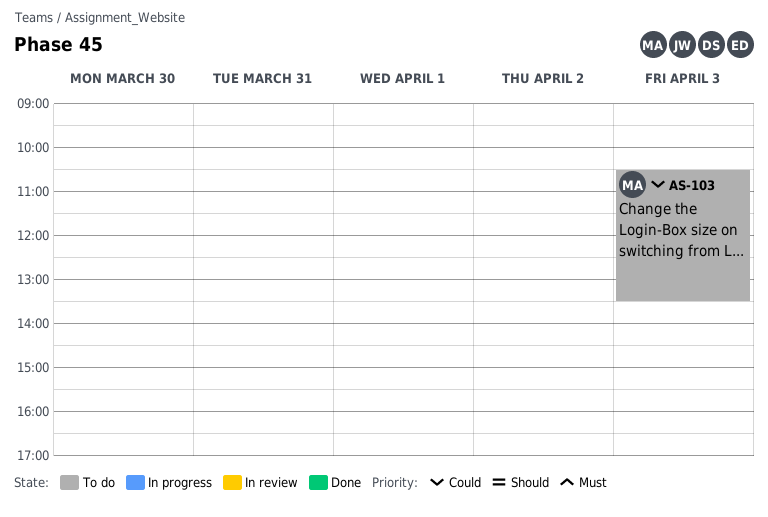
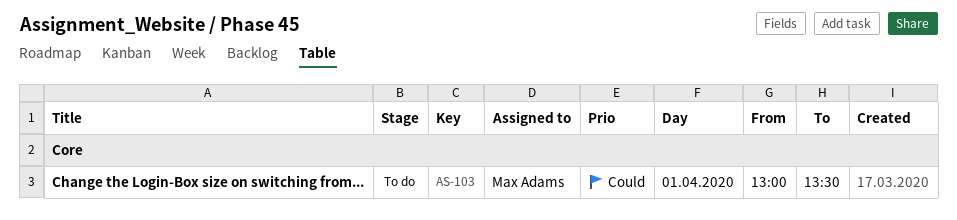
AS-103, day: Apr 3 -> Apr 1
AS-103, begins: 10:30 -> 13:00

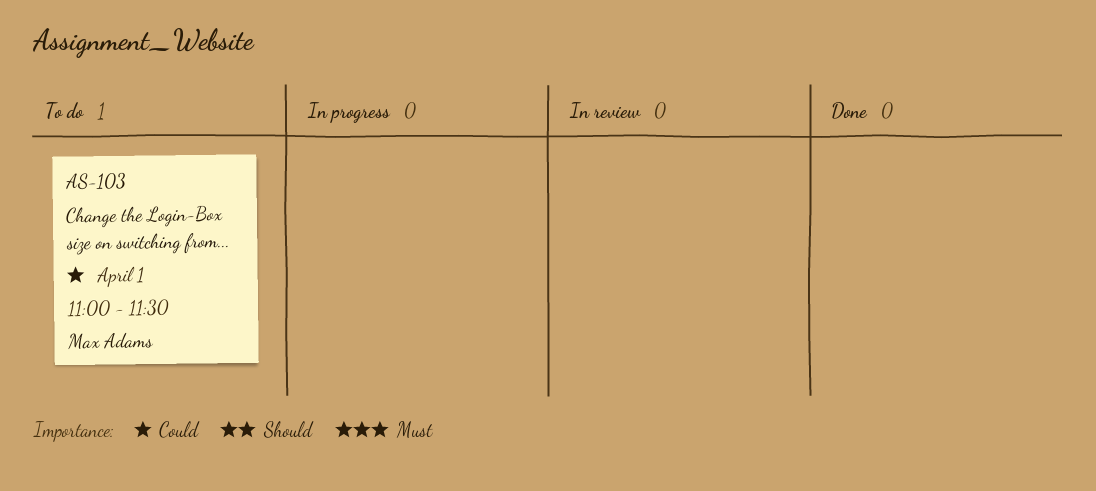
AS-103, begins: 13:00 -> 11:00
AS-103, ends: 13:30 -> 11:30

